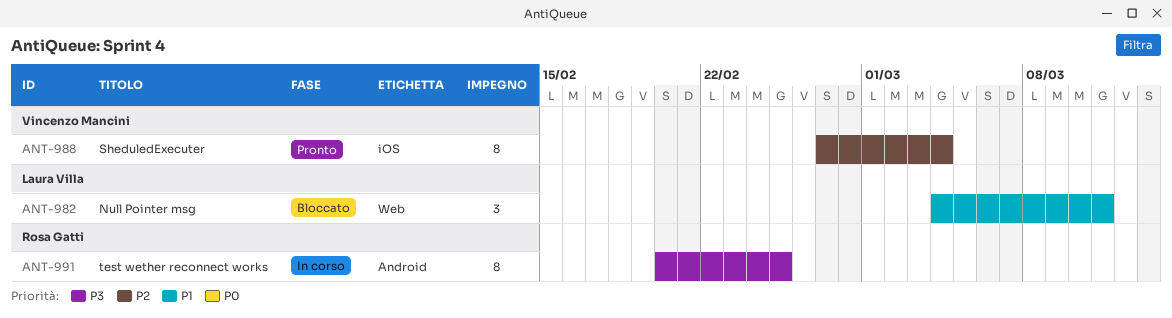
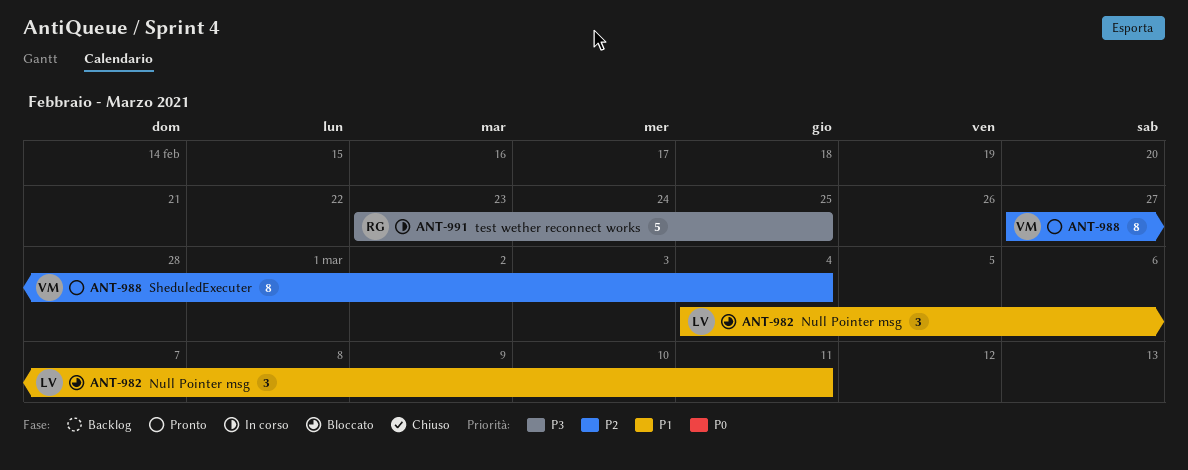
ANT-991, estimate: 8 -> 5
ANT-991, start: Feb 20 -> Feb 23

